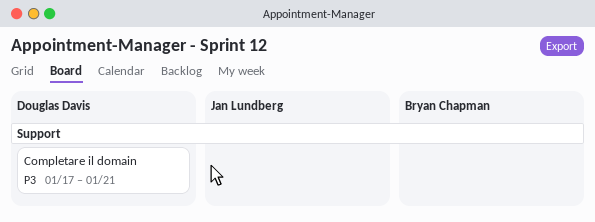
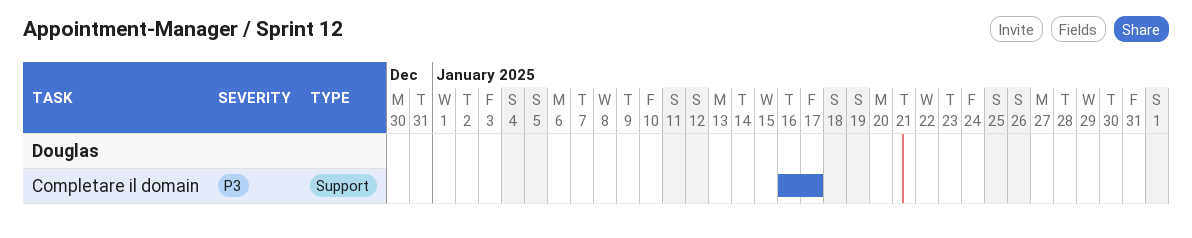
Completare il domain, start: Jan 17 -> Jan 16
Completare il domain, due: Jan 21 -> Jan 17

